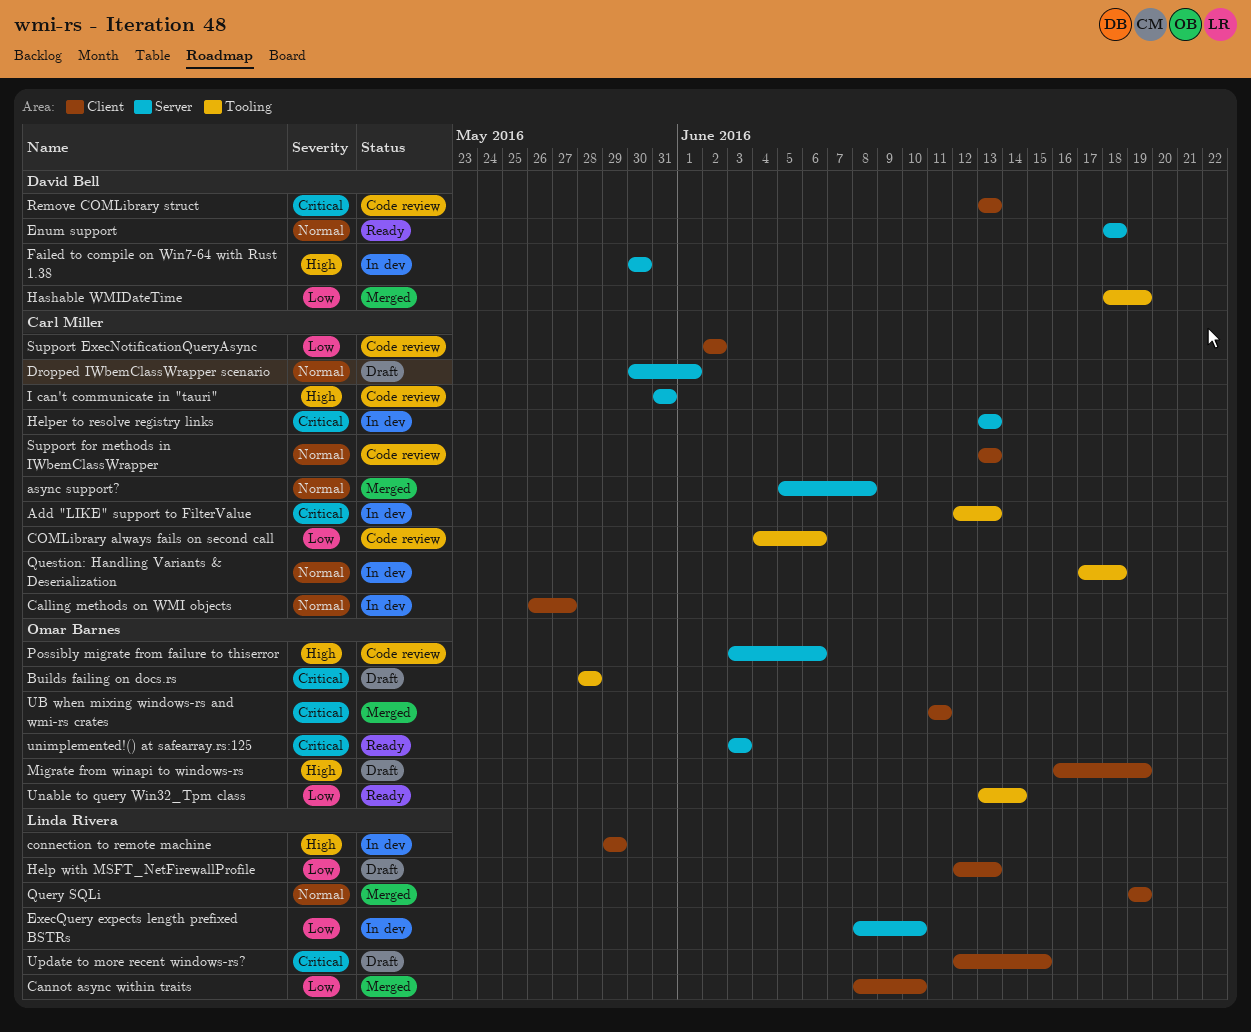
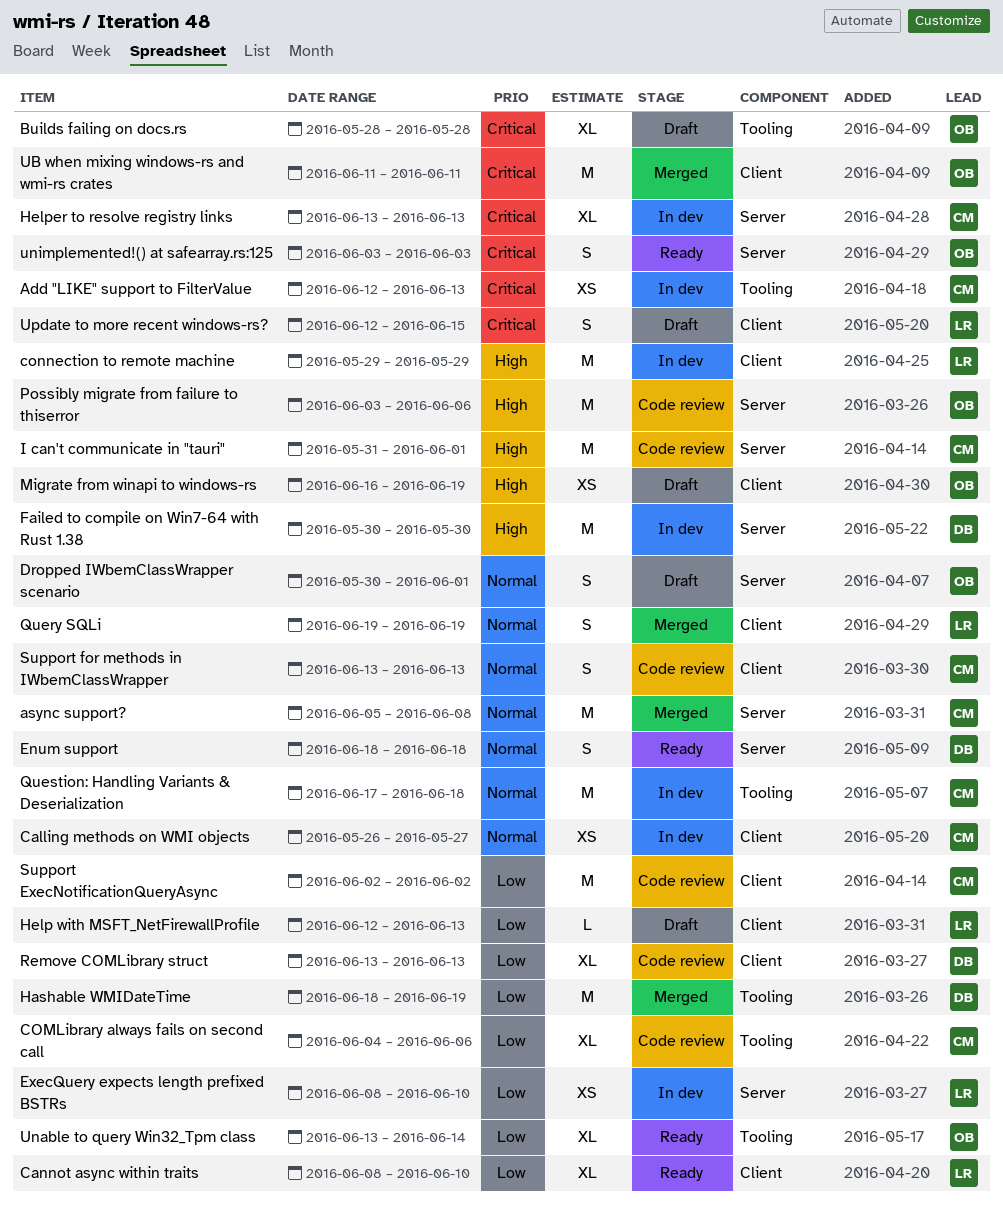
Cannot async within traits, status: Merged -> Ready
Dropped IWbemClassWrapper scenario, owner: Carl Miller -> Omar Barnes
I can't communicate in "tauri", due: May 31 -> Jun 1
Remove COMLibrary struct, priority: Critical -> Low

